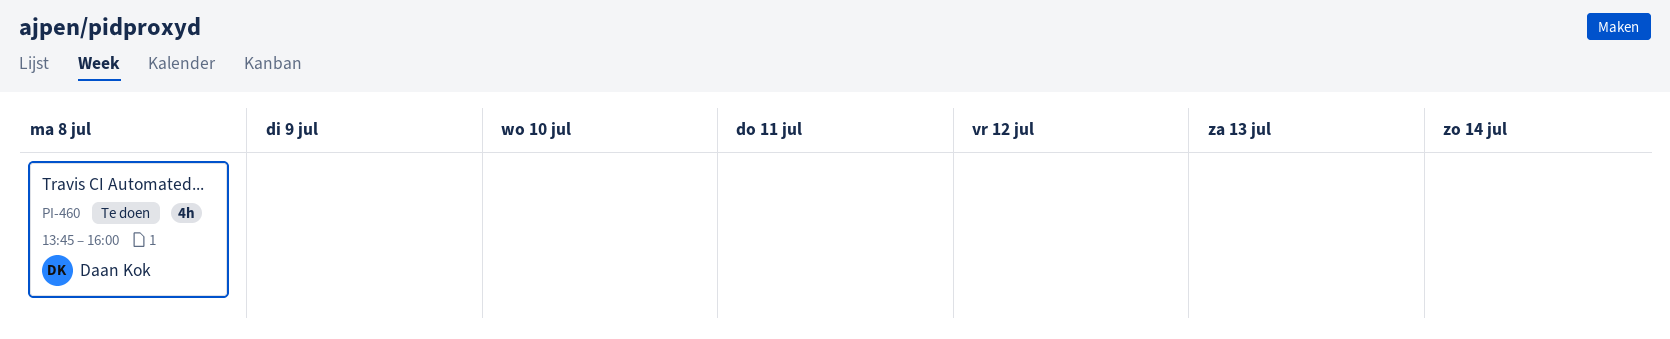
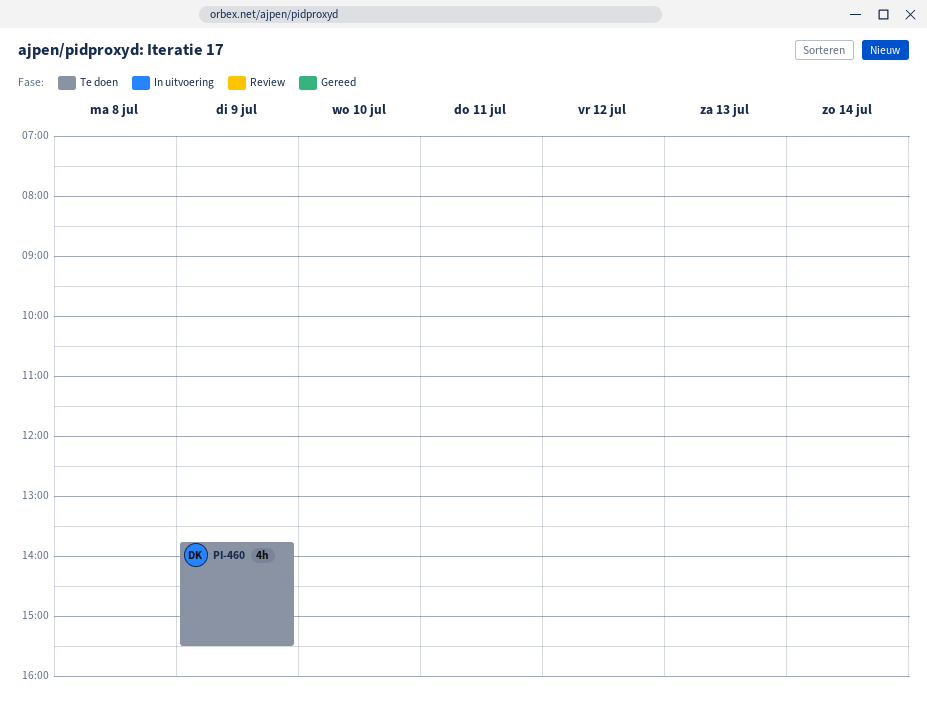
PI-460, day: Jul 8 -> Jul 9
PI-460, ends: 16:00 -> 15:30

